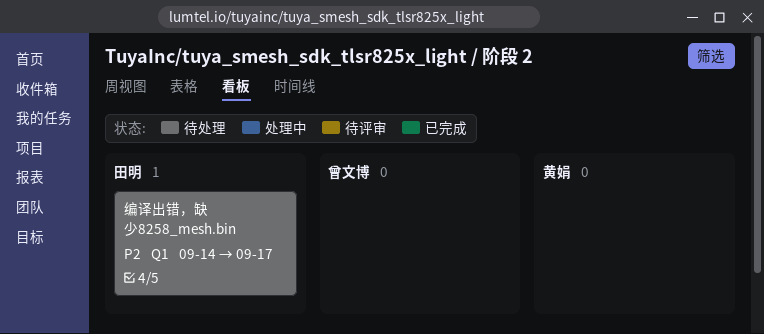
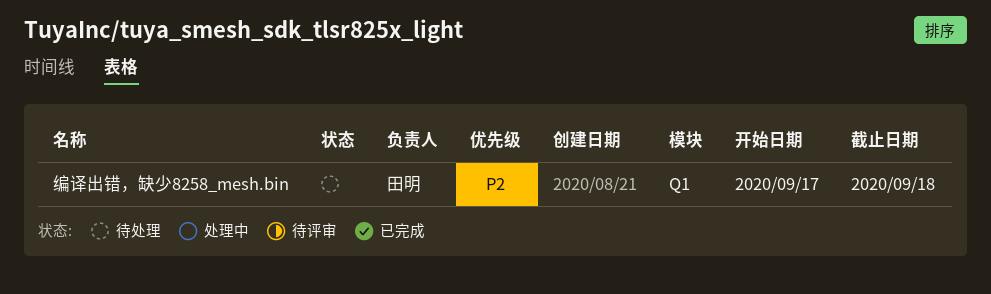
编译出错，缺少8258_mesh.bin, start: Sep 14 -> Sep 17
编译出错，缺少8258_mesh.bin, due: Sep 17 -> Sep 18

